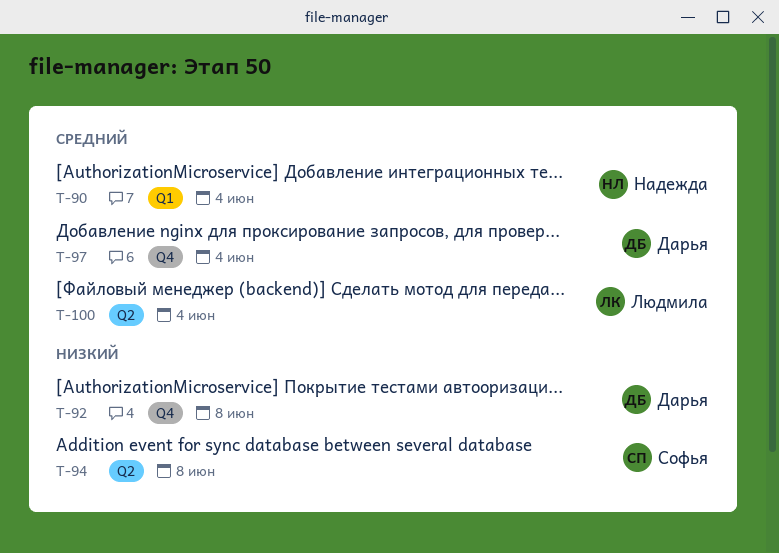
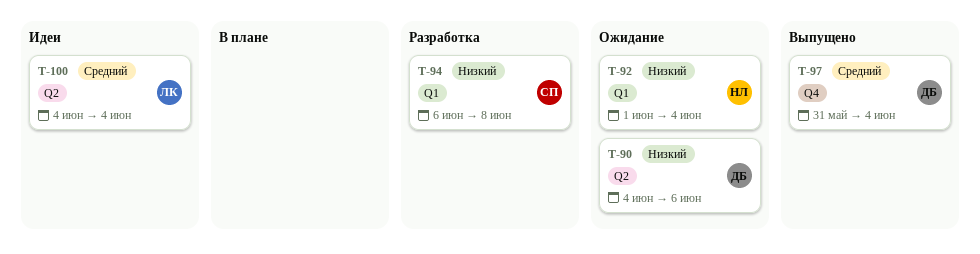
T-90, owner: Надежда -> Дарья
T-90, priority: Средний -> Низкий
T-90, label: Q1 -> Q2
T-90, due: Jun 4 -> Jun 6
T-92, owner: Дарья -> Надежда
T-92, label: Q4 -> Q1
T-92, due: Jun 8 -> Jun 4
T-94, label: Q2 -> Q1

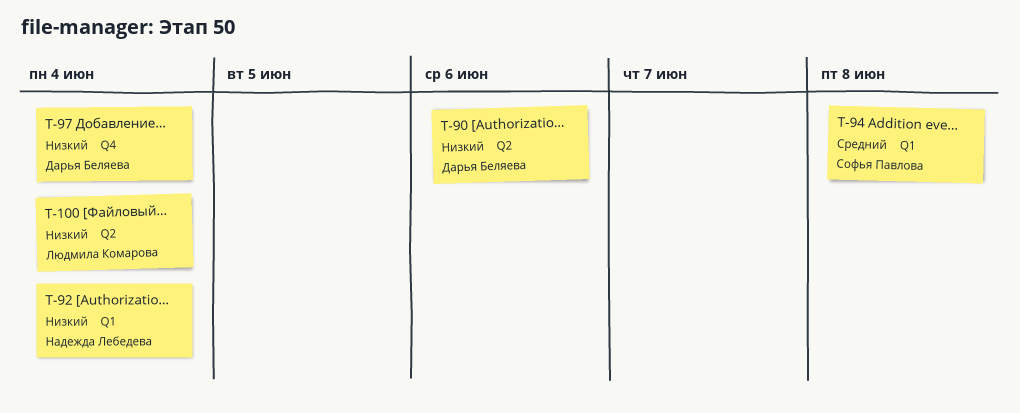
T-94, priority: Низкий -> Средний
T-97, priority: Средний -> Низкий
T-100, priority: Средний -> Низкий

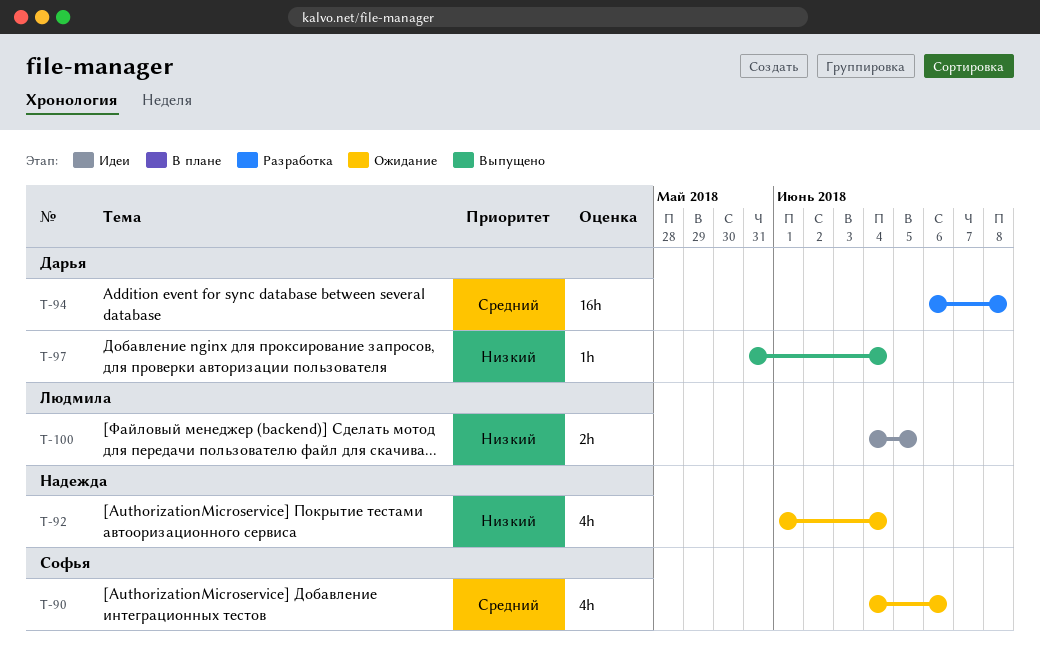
T-90, owner: Дарья Беляева -> Софья Павлова
T-90, priority: Низкий -> Средний
T-94, owner: Софья Павлова -> Дарья Беляева
T-100, due: Jun 4 -> Jun 5

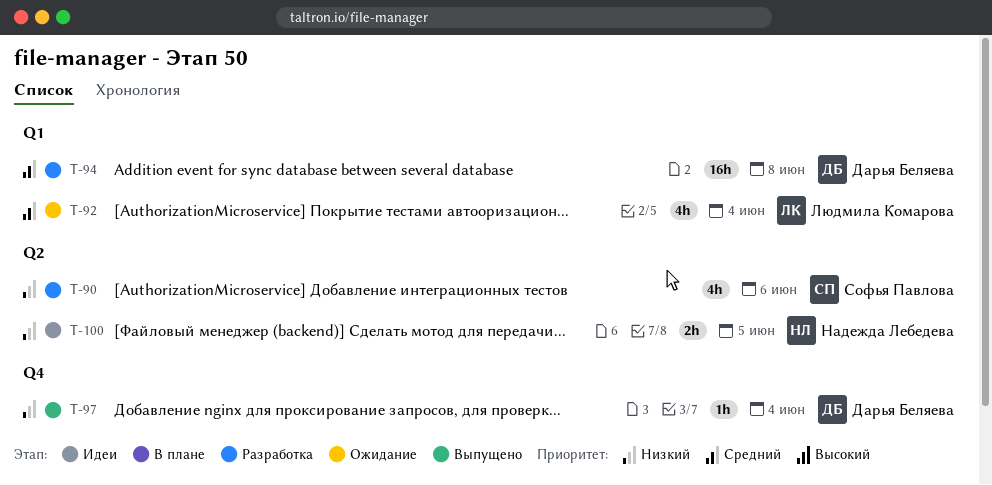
T-90, status: Ожидание -> Разработка
T-90, priority: Средний -> Низкий
T-92, owner: Надежда Лебедева -> Людмила Комарова
T-92, priority: Низкий -> Средний
T-100, owner: Людмила Комарова -> Надежда Лебедева

